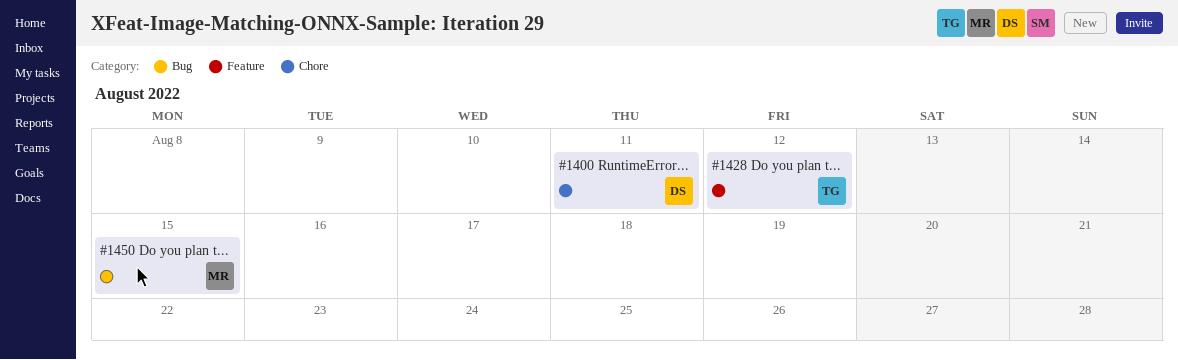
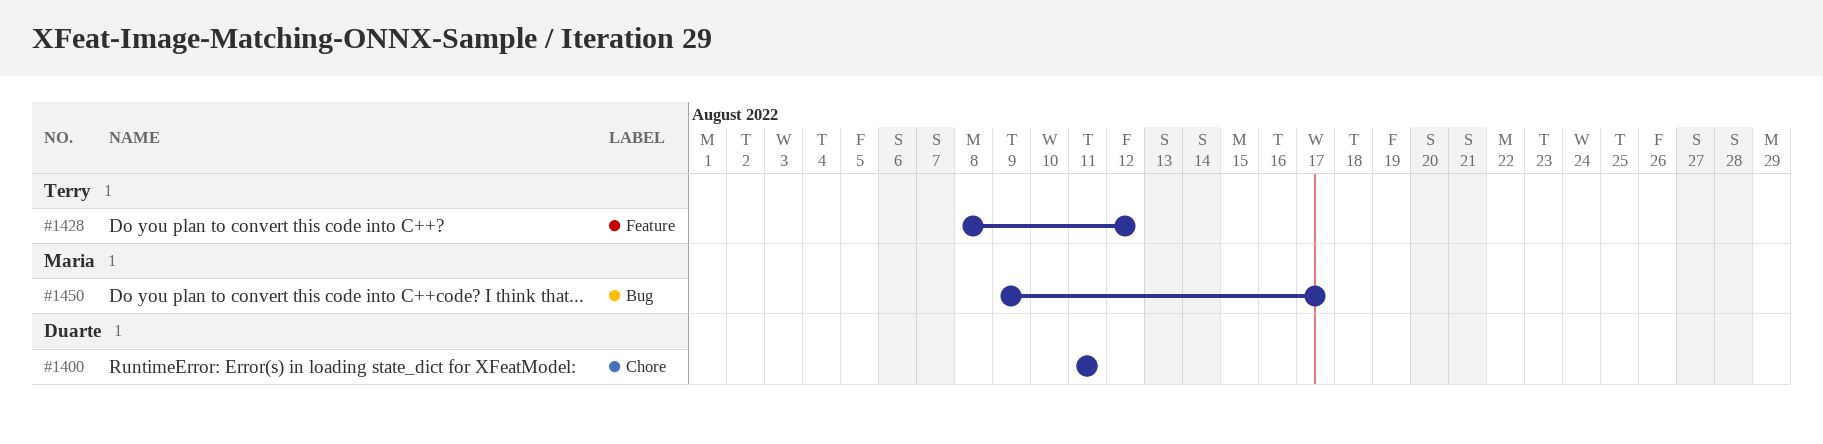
#1450, due: Aug 15 -> Aug 17

